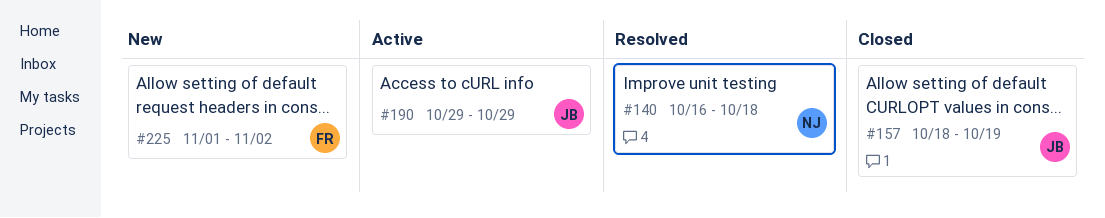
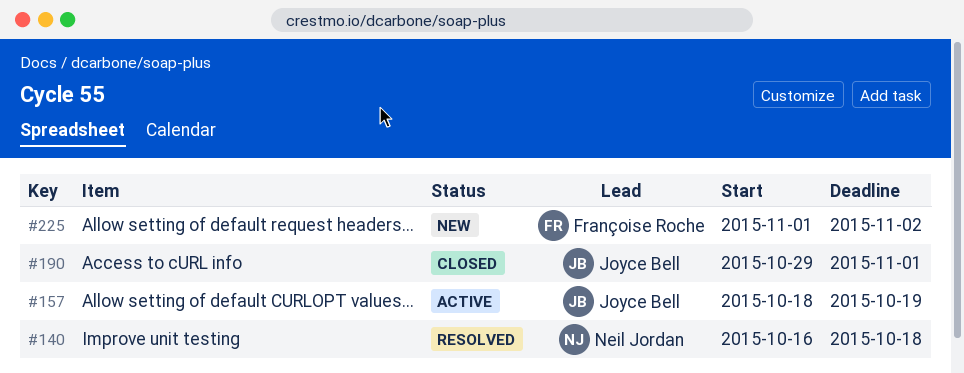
#157, status: Closed -> Active
#190, status: Active -> Closed
#190, due: Oct 29 -> Nov 1

